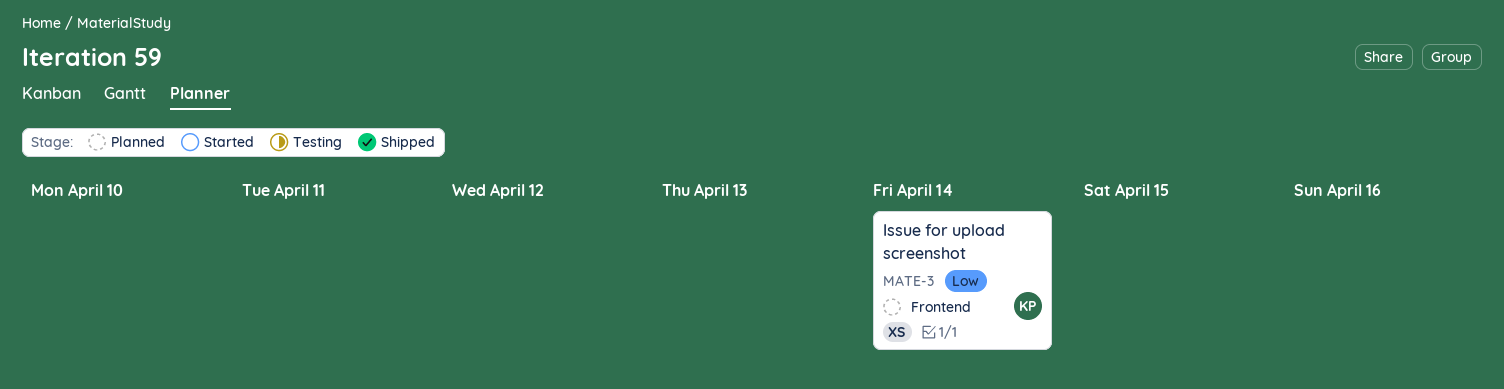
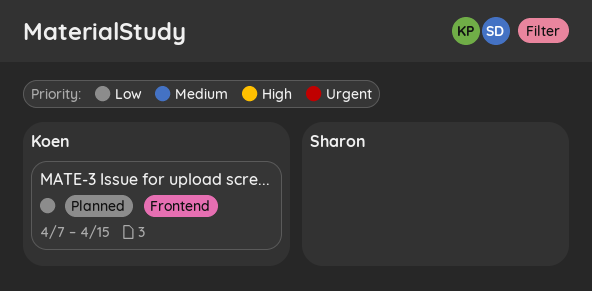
MATE-3, due: Apr 14 -> Apr 15

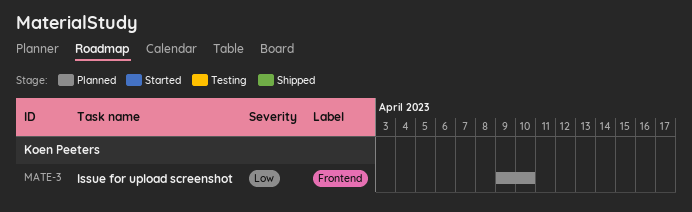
MATE-3, start: Apr 7 -> Apr 9
MATE-3, due: Apr 15 -> Apr 10

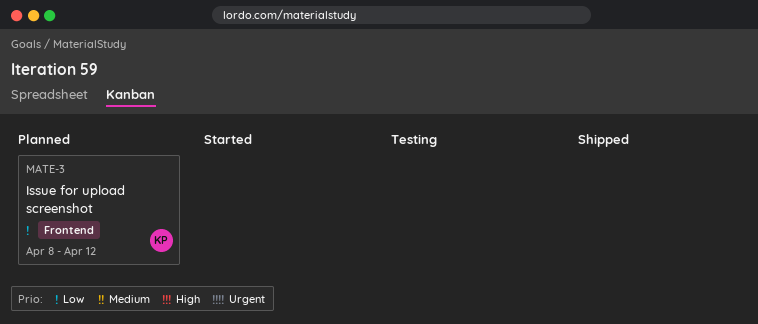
MATE-3, start: Apr 9 -> Apr 8
MATE-3, due: Apr 10 -> Apr 12

